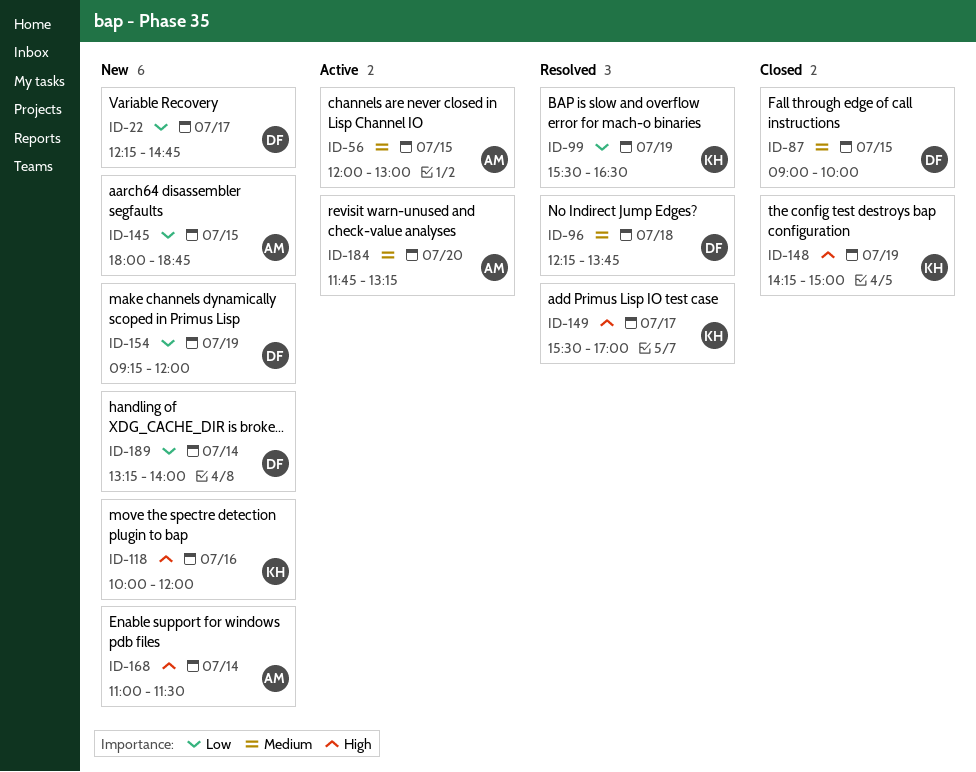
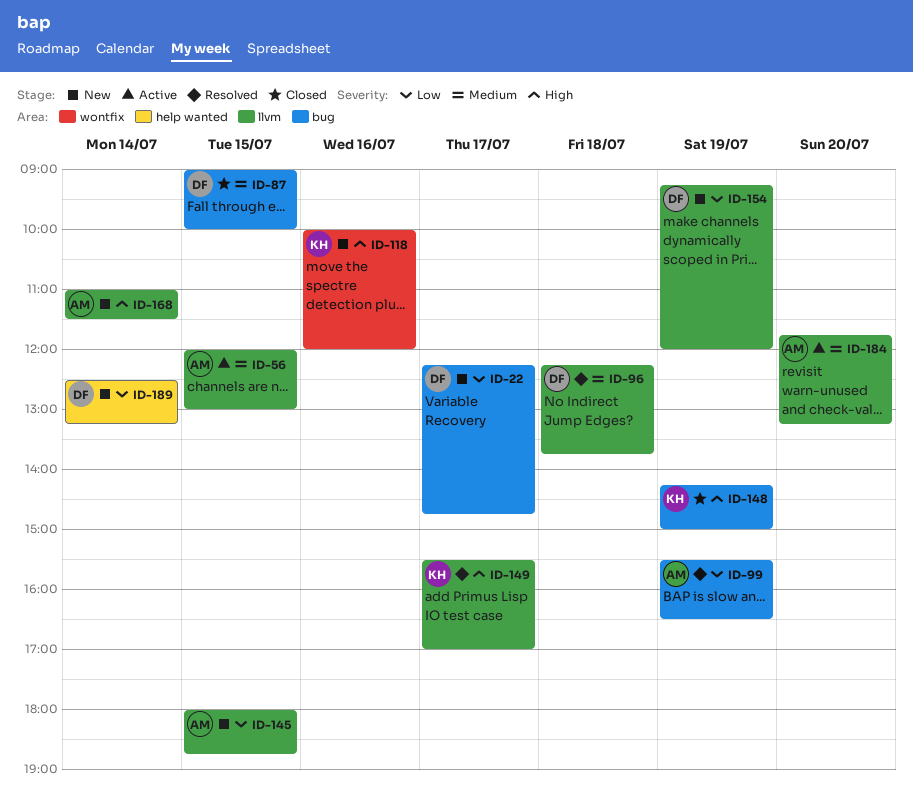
ID-99, owner: KH -> AM
ID-189, begins: 13:15 -> 12:30
ID-189, ends: 14:00 -> 13:15

